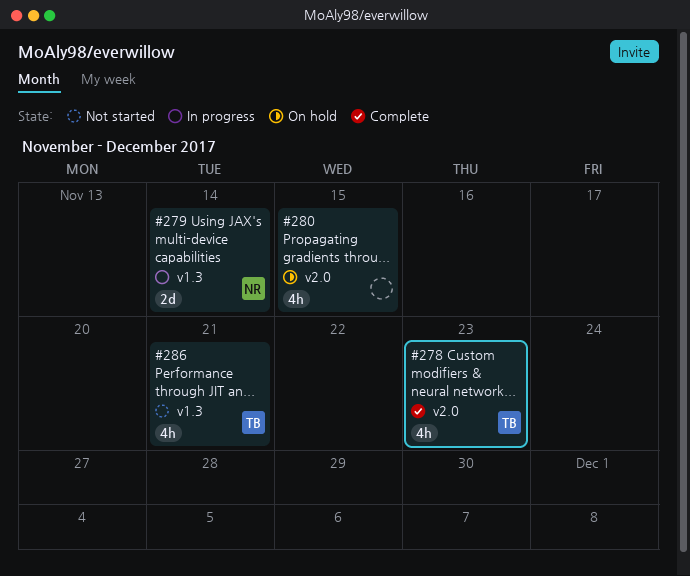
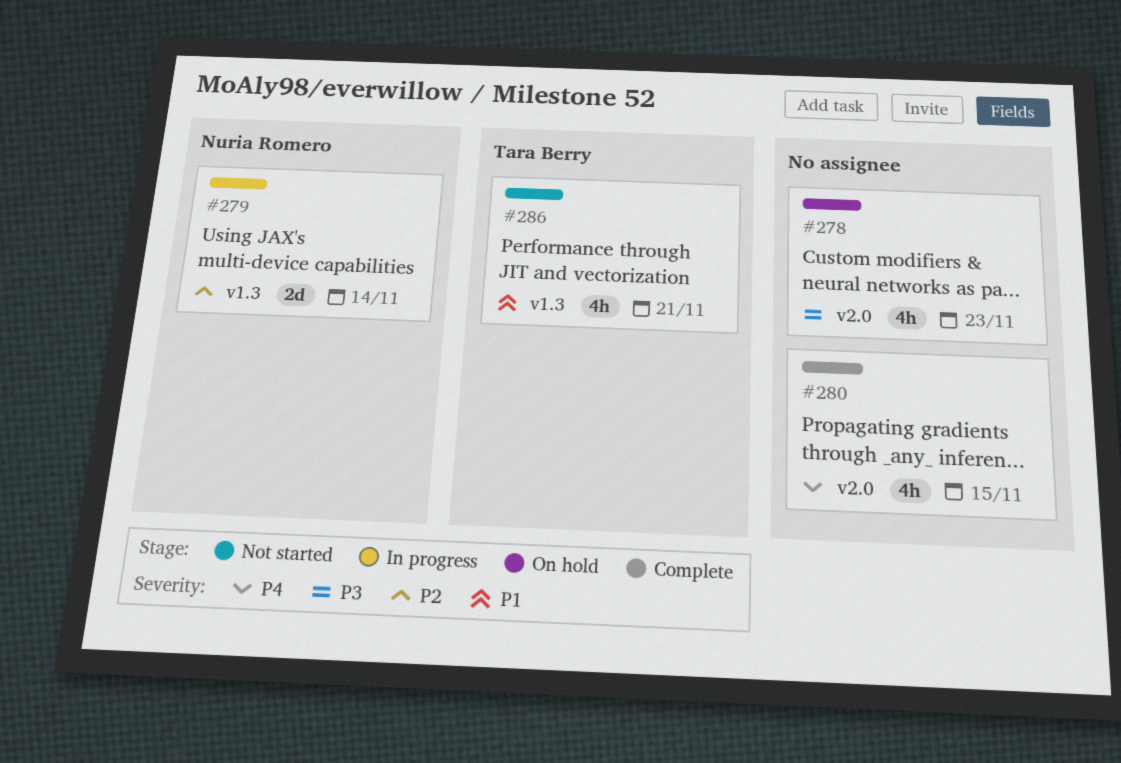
#278, status: Complete -> On hold
#278, owner: Tara Berry -> none
#280, status: On hold -> Complete

